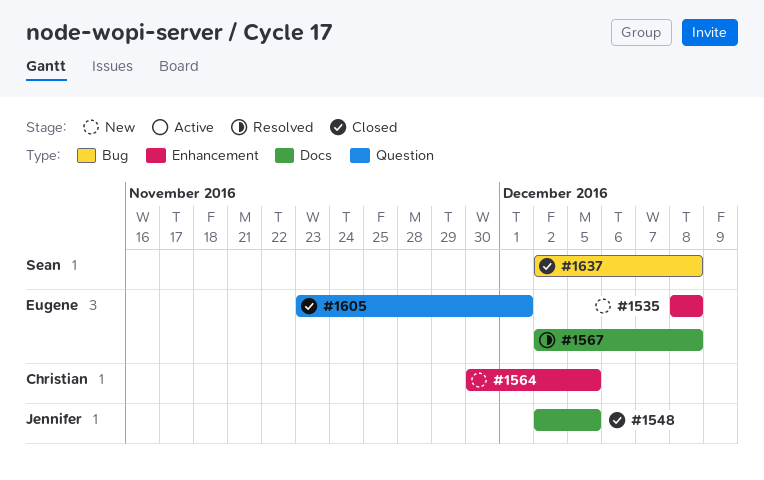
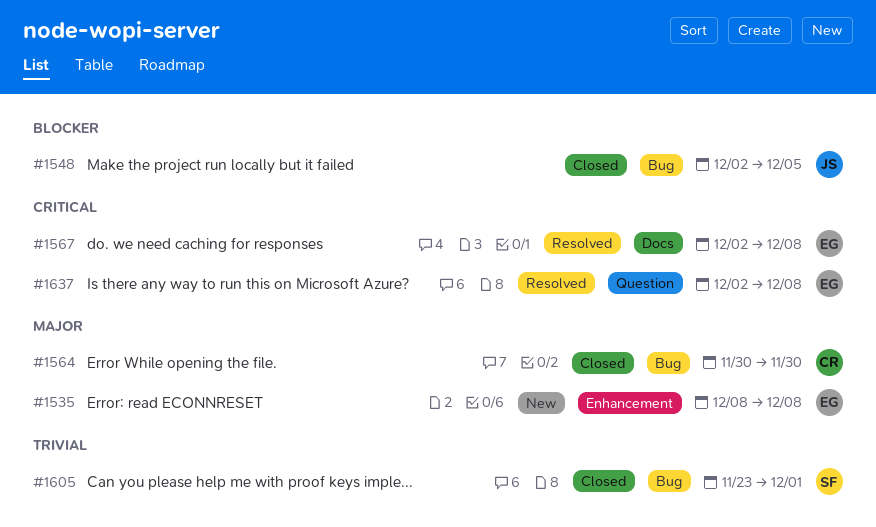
#1548, label: Docs -> Bug
#1564, status: New -> Closed
#1564, label: Enhancement -> Bug
#1564, due: Dec 5 -> Nov 30
#1605, owner: Eugene -> Sean
#1605, label: Question -> Bug
#1637, status: Closed -> Resolved
#1637, owner: Sean -> Eugene
#1637, label: Bug -> Question

